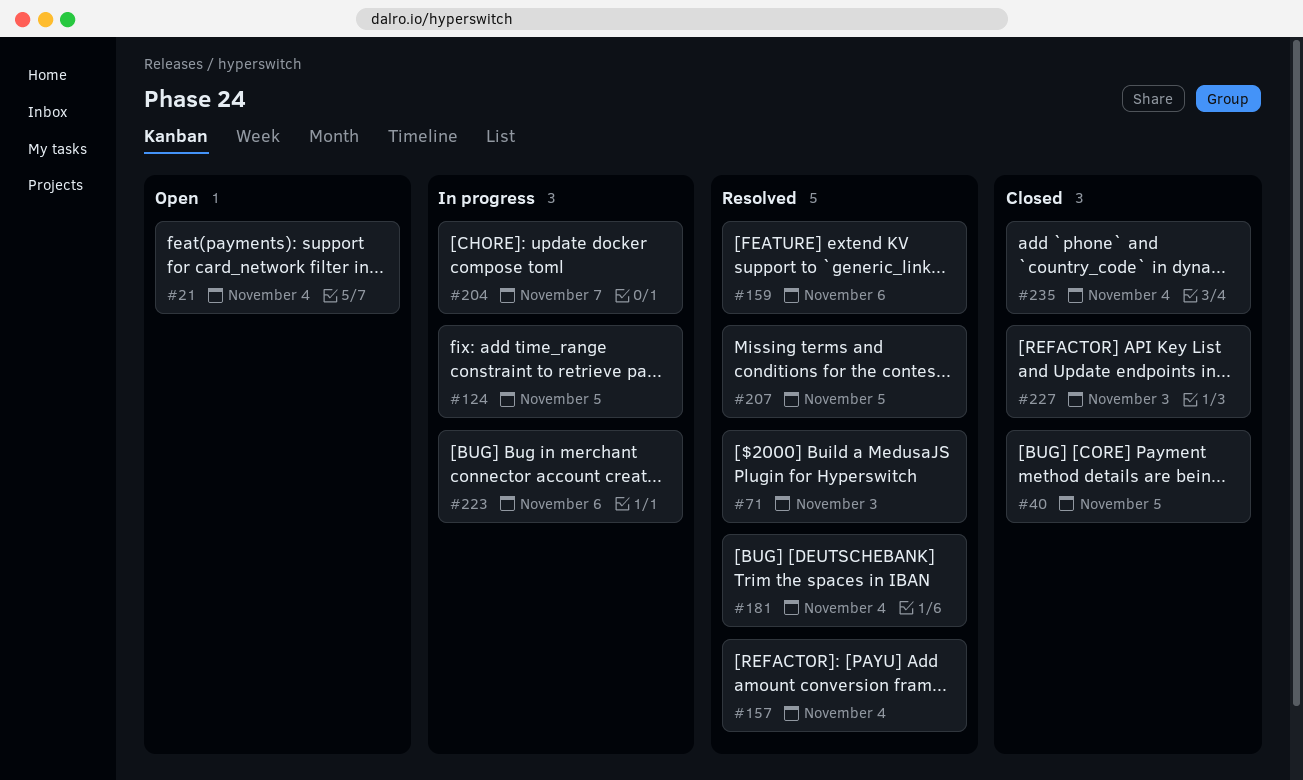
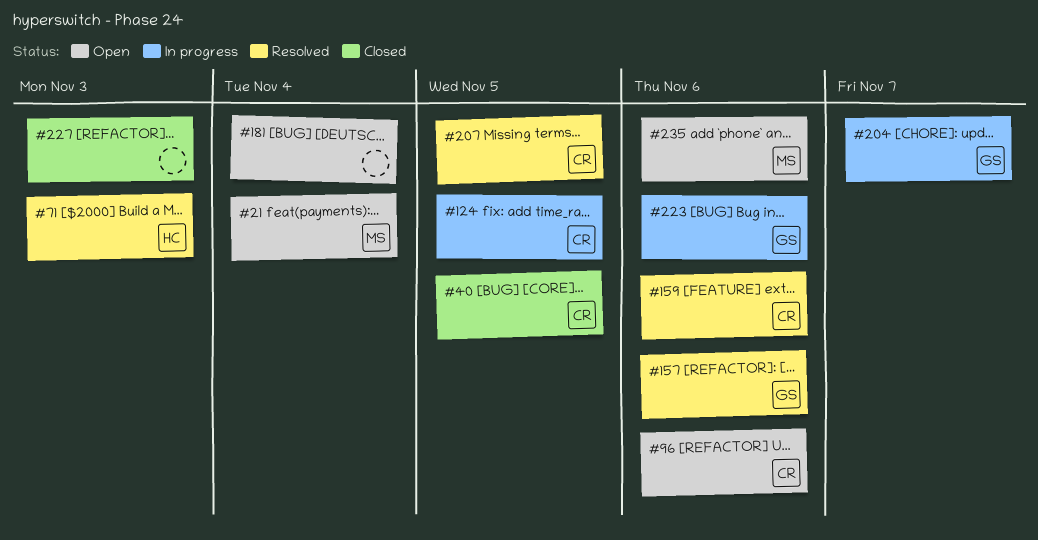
#96: none -> present
#157, due: Nov 4 -> Nov 6
#181, status: Resolved -> Open
#235, status: Closed -> Open
#235, due: Nov 4 -> Nov 6

